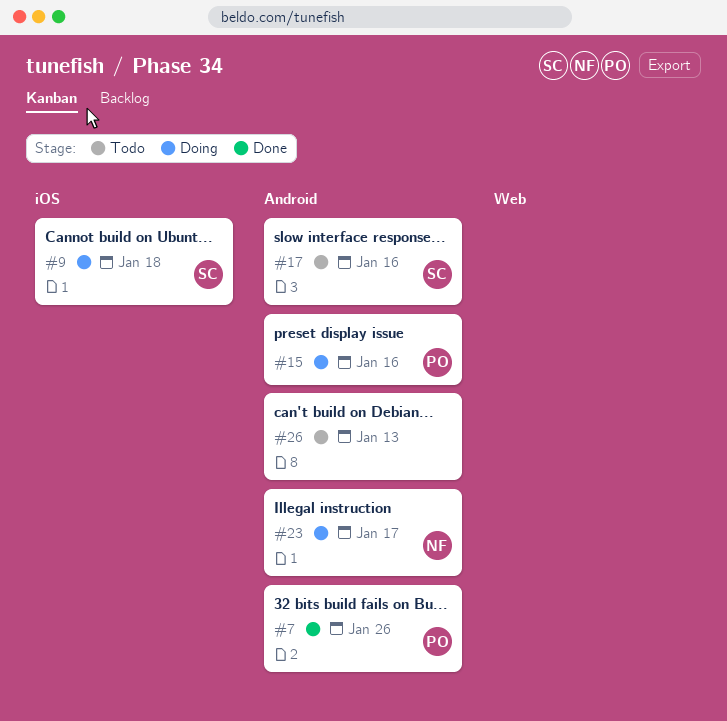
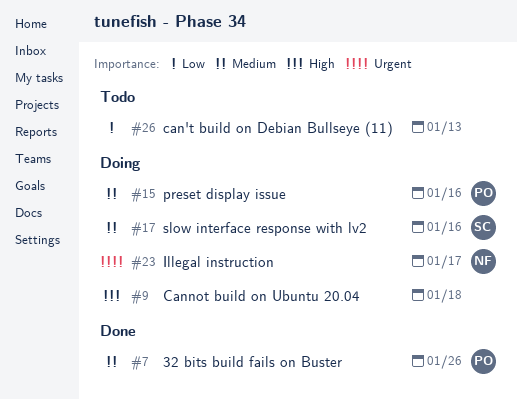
#9, owner: SC -> none
#17, status: Todo -> Doing

